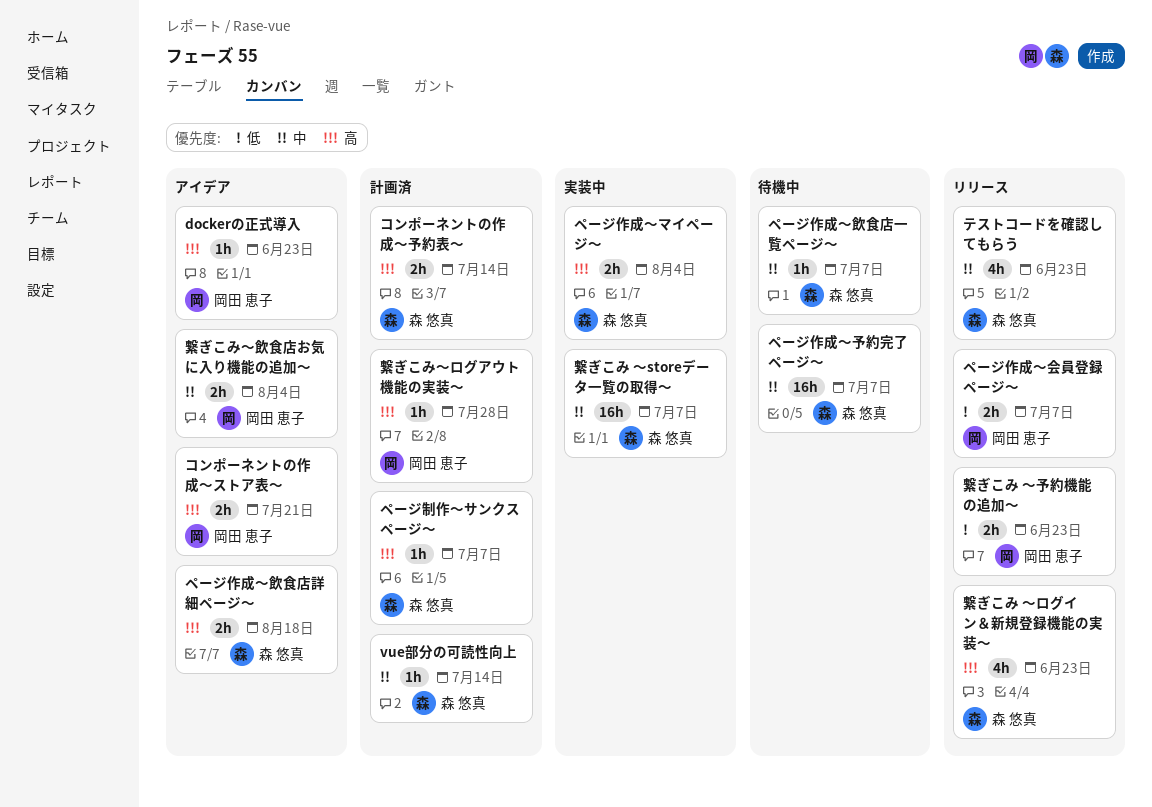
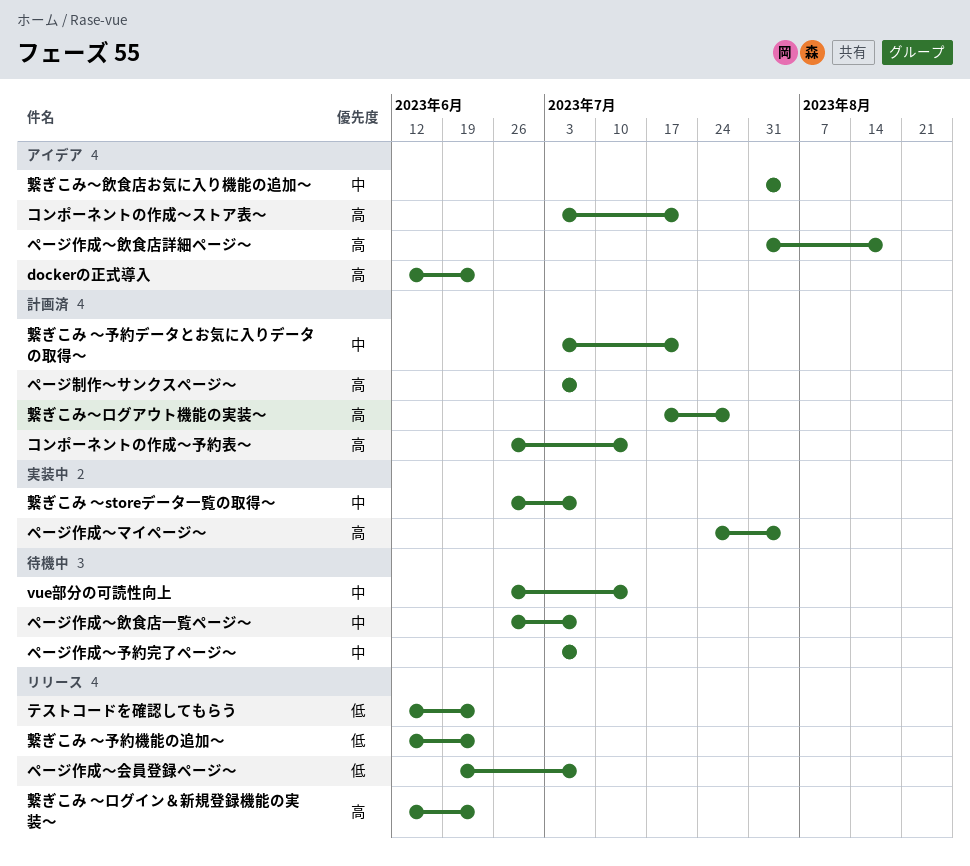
vue部分の可読性向上, status: 計画済 -> 待機中
テストコードを確認してもらう, priority: 中 -> 低
繋ぎこみ ～予約データとお気に入りデータの取得～: none -> present

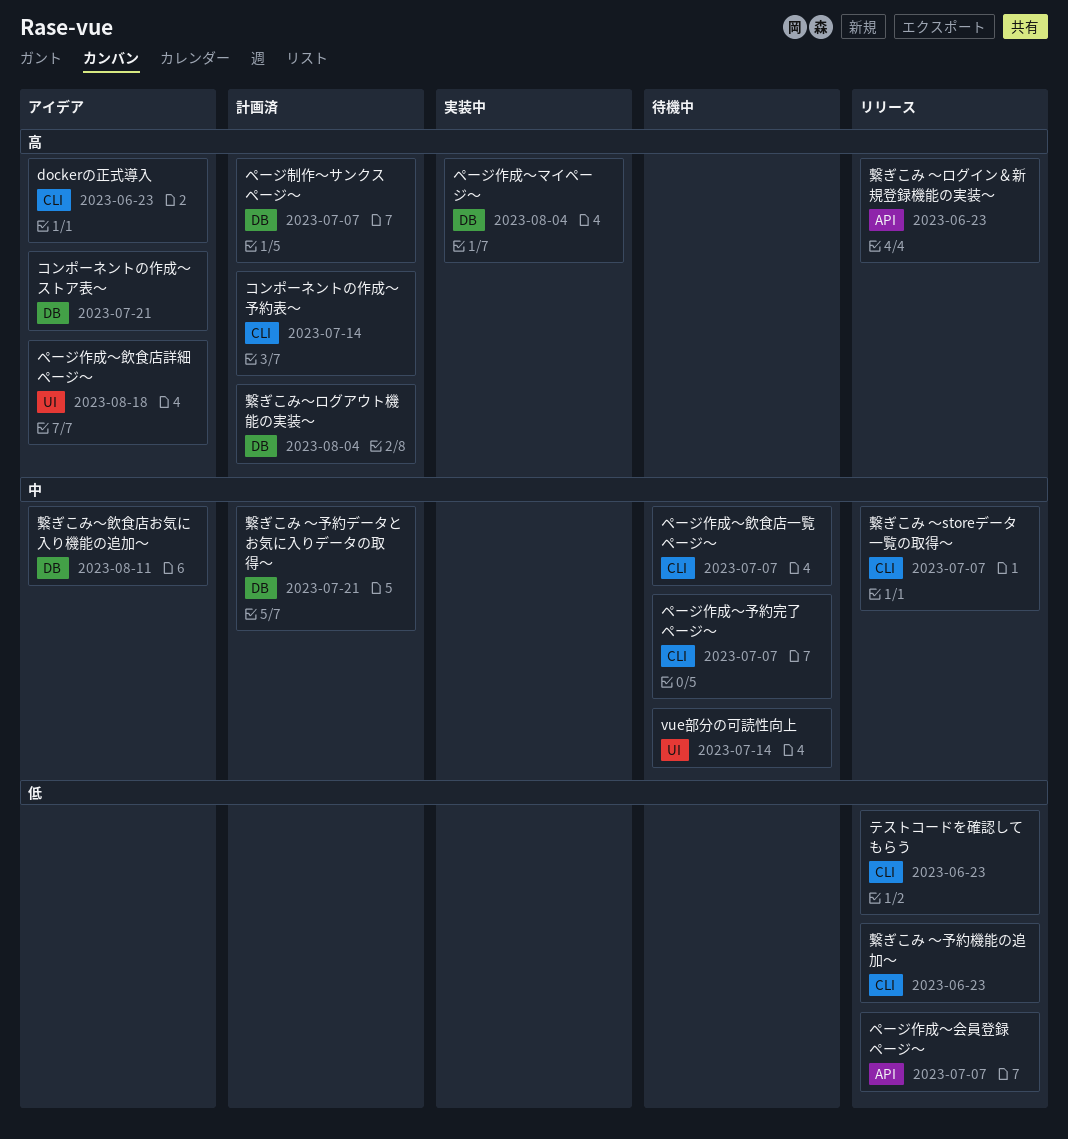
繋ぎこみ ～storeデータ一覧の取得～, status: 実装中 -> リリース
繋ぎこみ～ログアウト機能の実装～, due: Jul 28 -> Aug 4
繋ぎこみ～飲食店お気に入り機能の追加～, due: Aug 4 -> Aug 11

